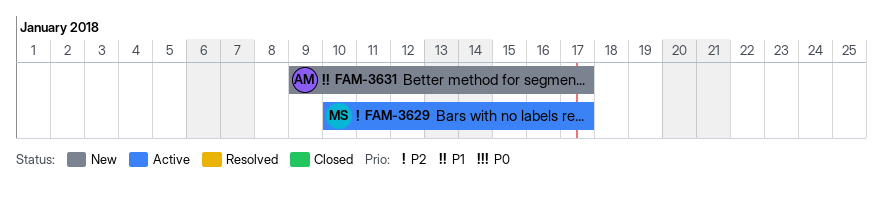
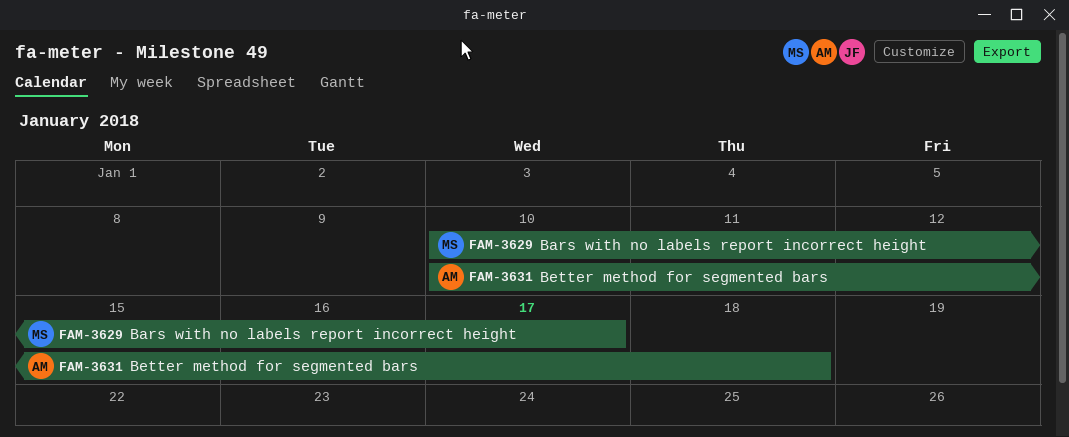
FAM-3631, start: Jan 9 -> Jan 10
FAM-3631, due: Jan 17 -> Jan 18

